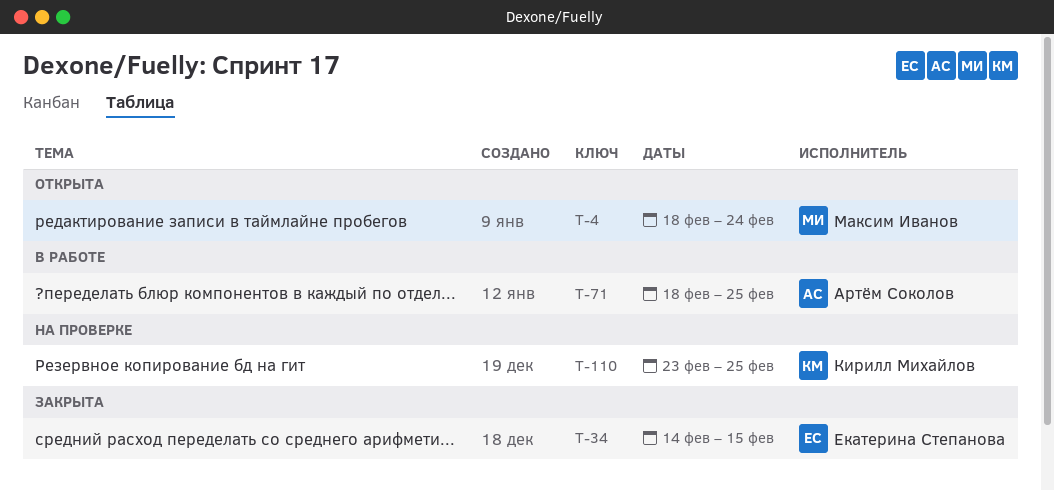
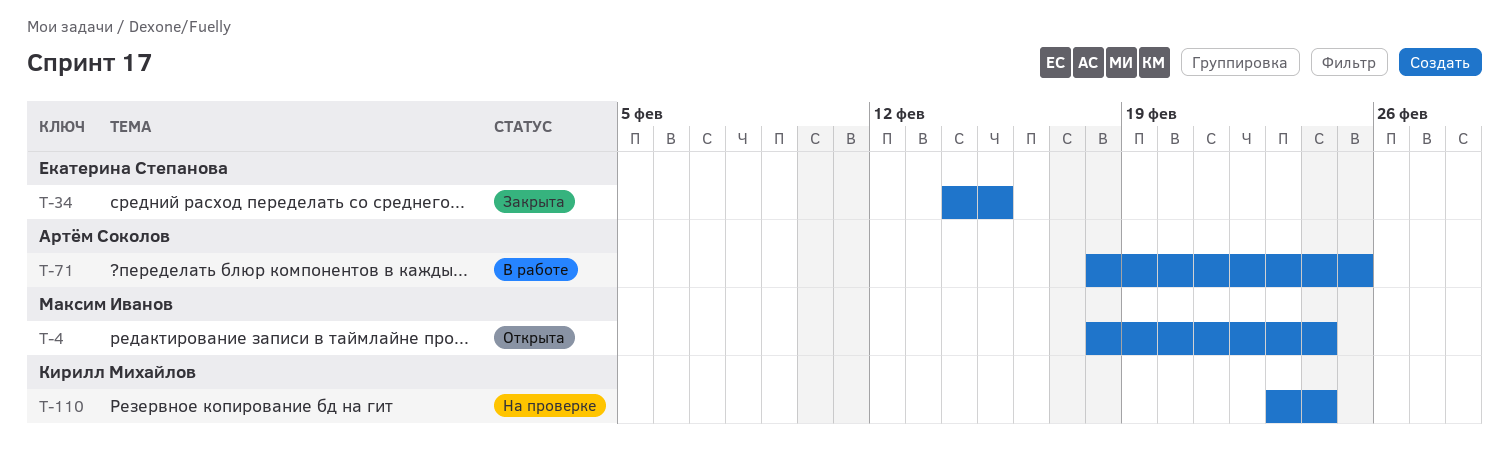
T-110, due: Feb 25 -> Feb 24

